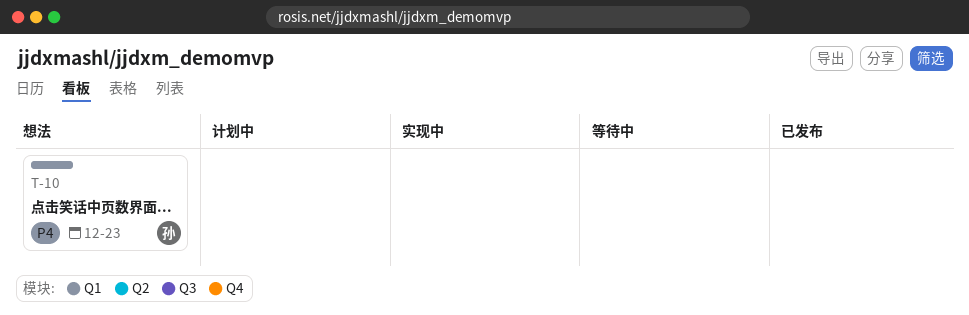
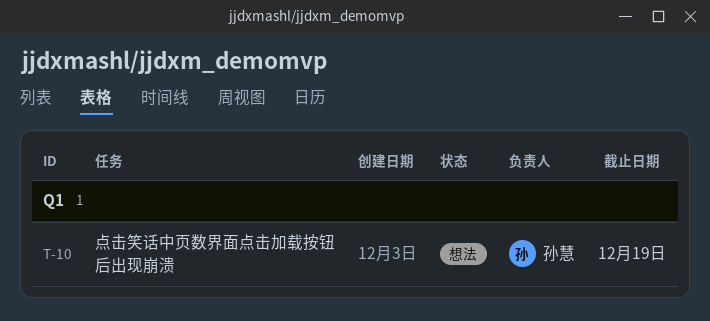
T-10, due: Dec 23 -> Dec 19

